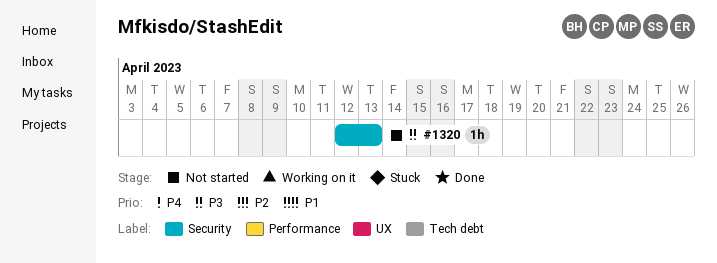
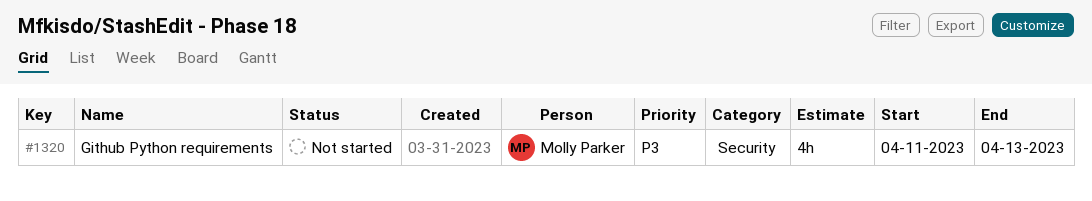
#1320, estimate: 1h -> 4h
#1320, start: Apr 12 -> Apr 11

